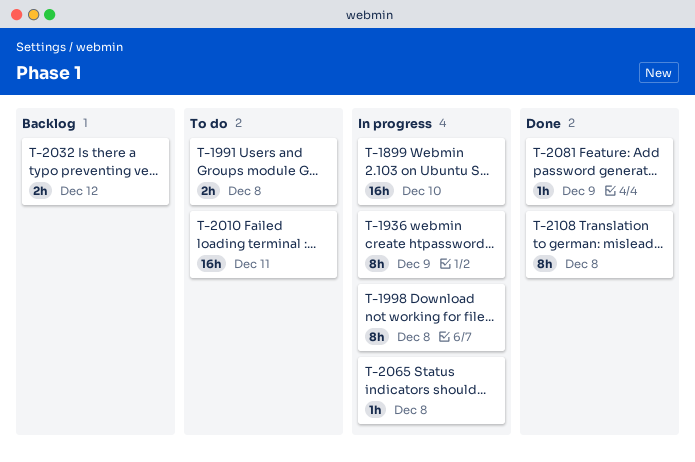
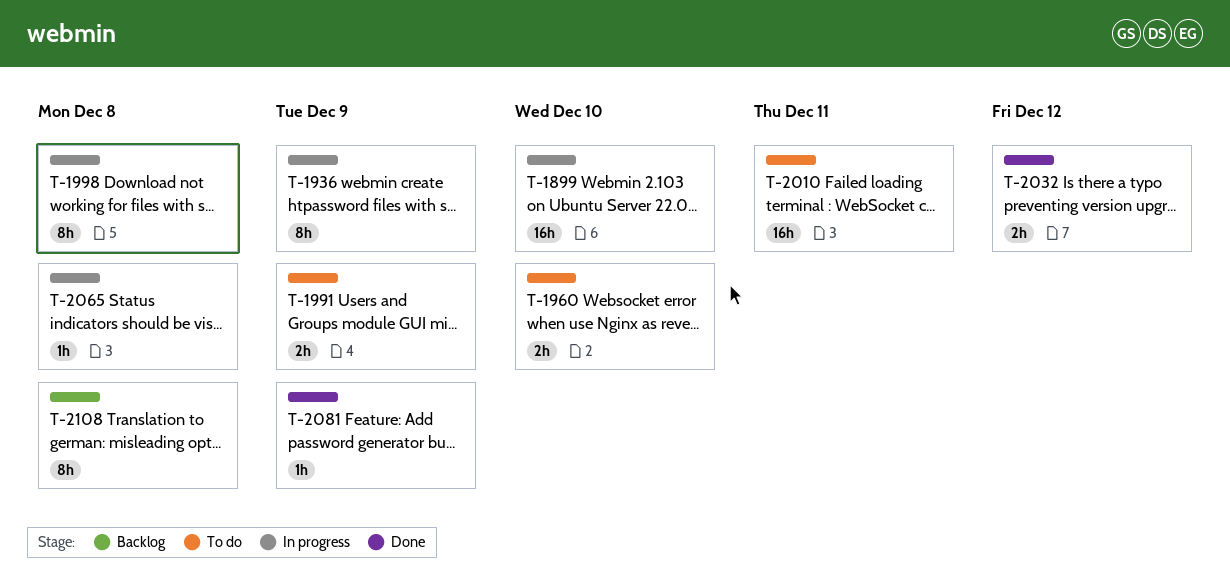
T-1960: none -> present
T-1991, due: Dec 8 -> Dec 9
T-2032, status: Backlog -> Done
T-2108, status: Done -> Backlog

